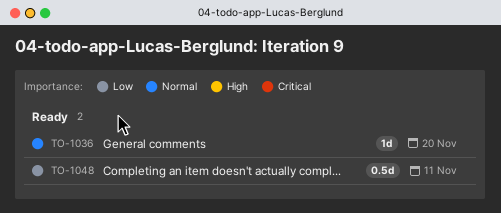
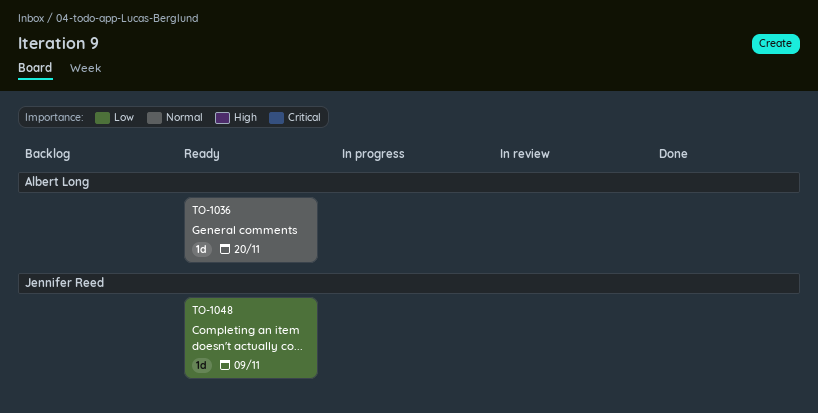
TO-1048, estimate: 0.5d -> 1d
TO-1048, due: Nov 11 -> Nov 9

